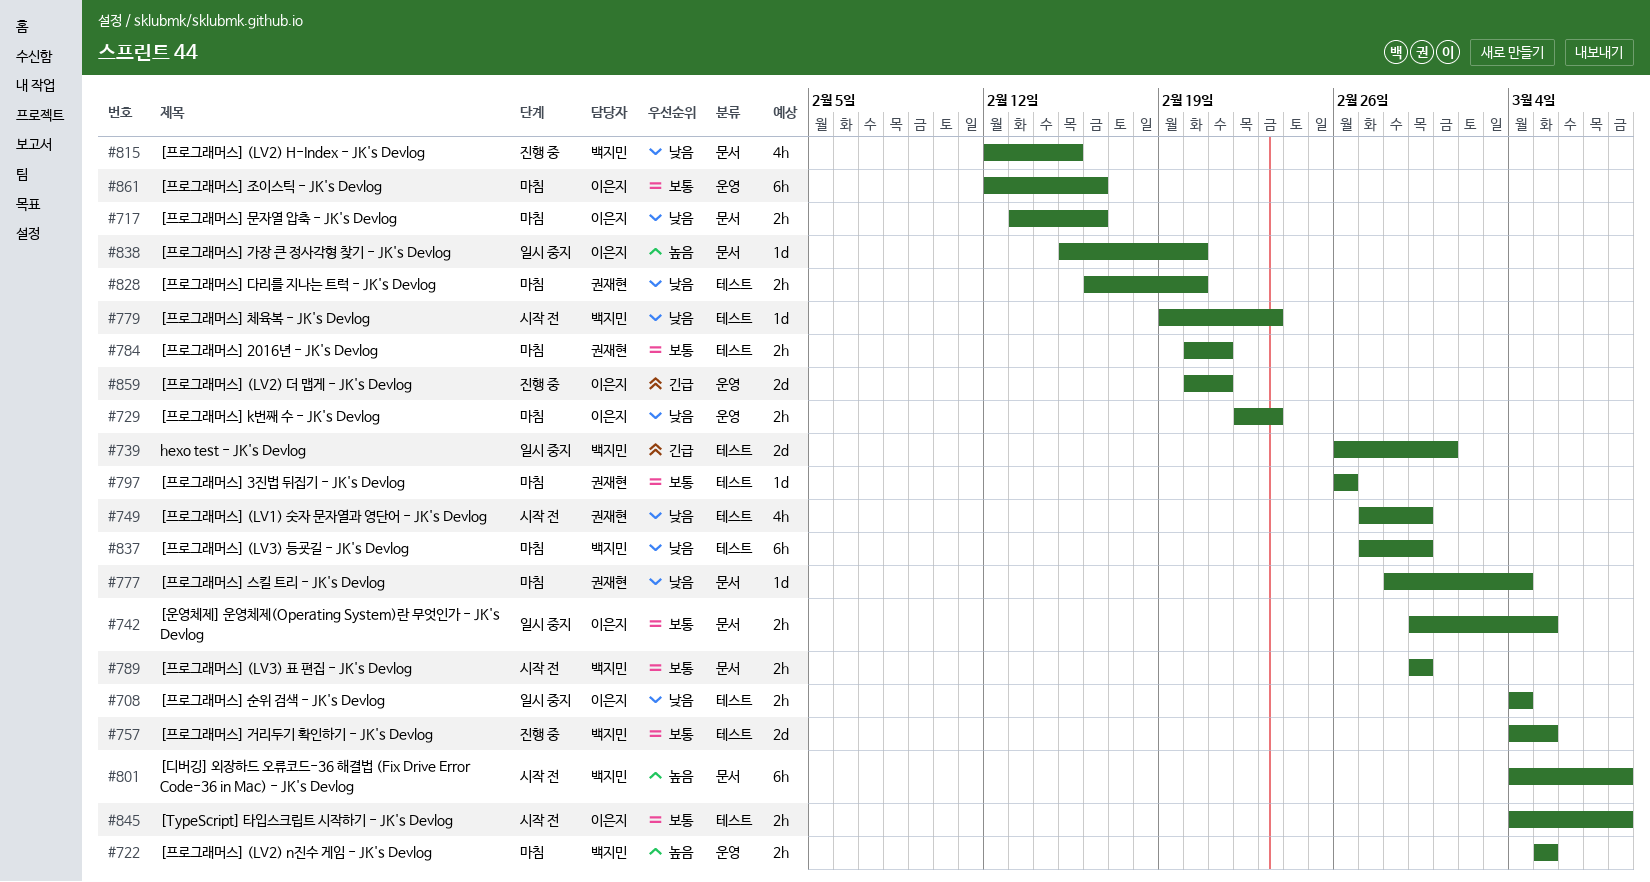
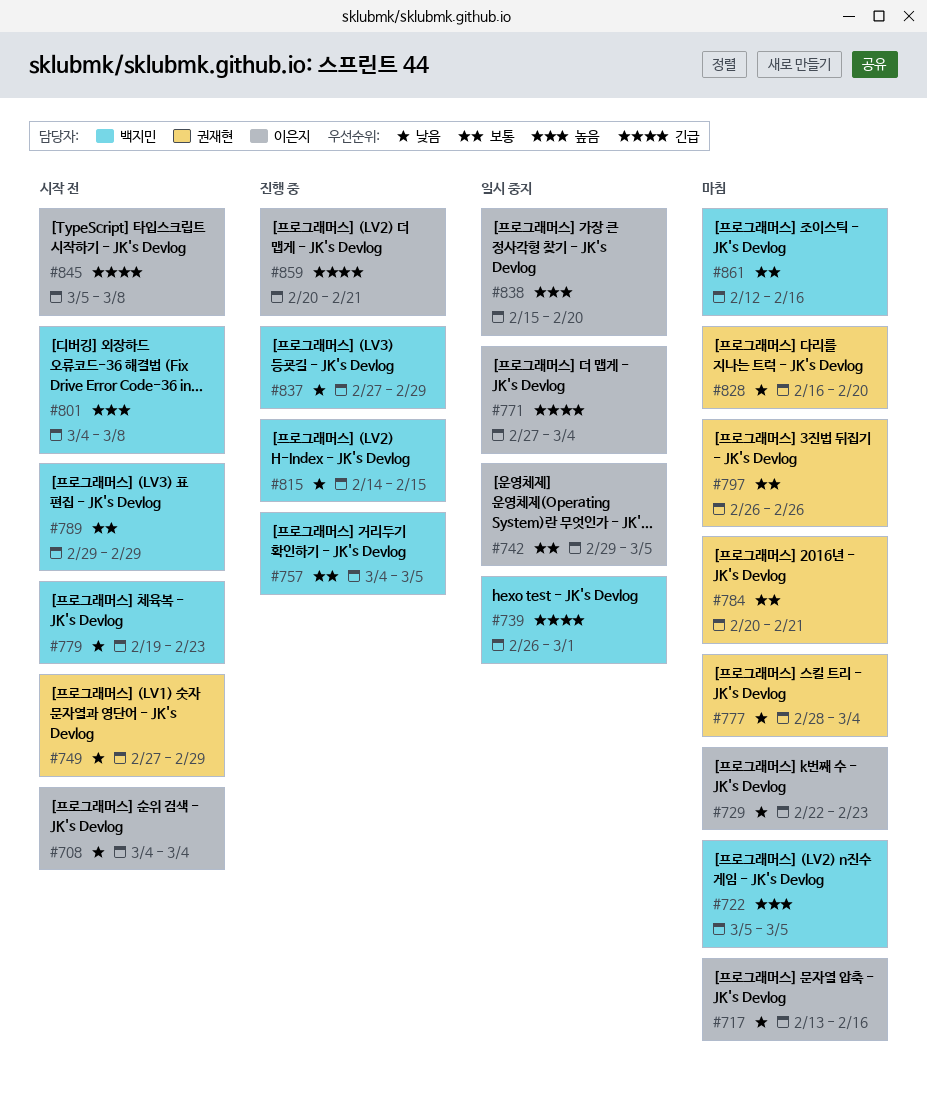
#708, status: 일시 중지 -> 시작 전
#771: none -> present
#815, start: Feb 12 -> Feb 14
#837, status: 마침 -> 진행 중
#845, priority: 보통 -> 긴급
#845, start: Mar 4 -> Mar 5
#861, owner: 이은지 -> 백지민

